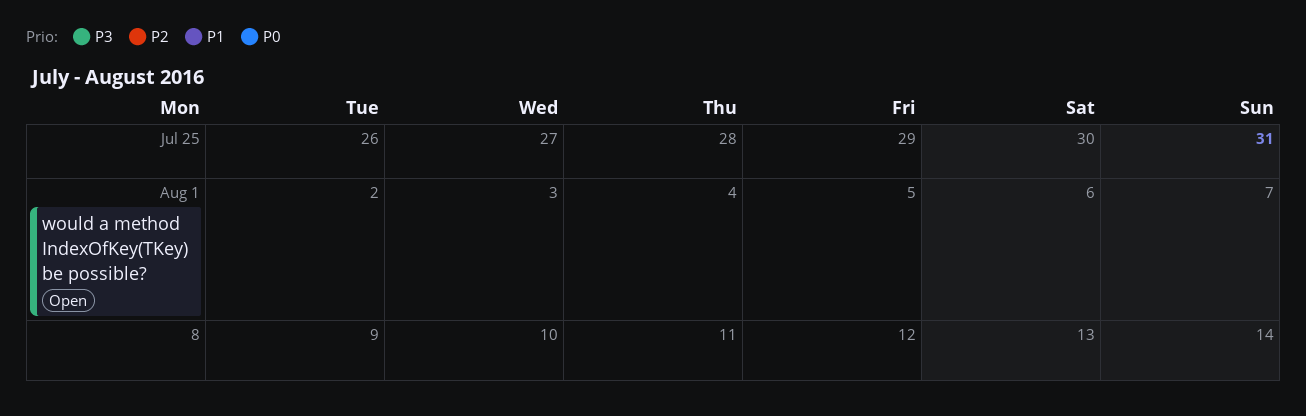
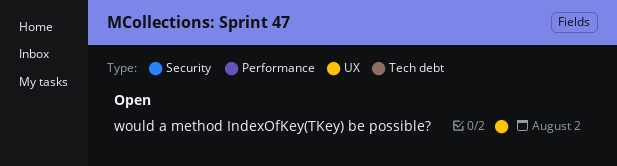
would a method IndexOfKey(TKey) be possible?, due: Aug 1 -> Aug 2

